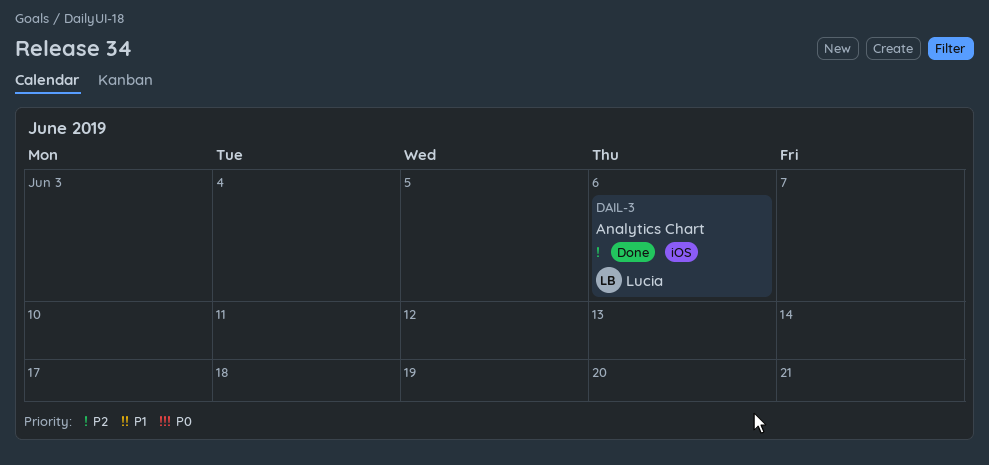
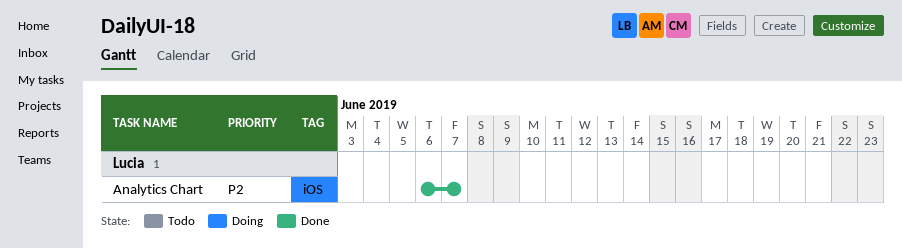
Analytics Chart, due: Jun 6 -> Jun 7

